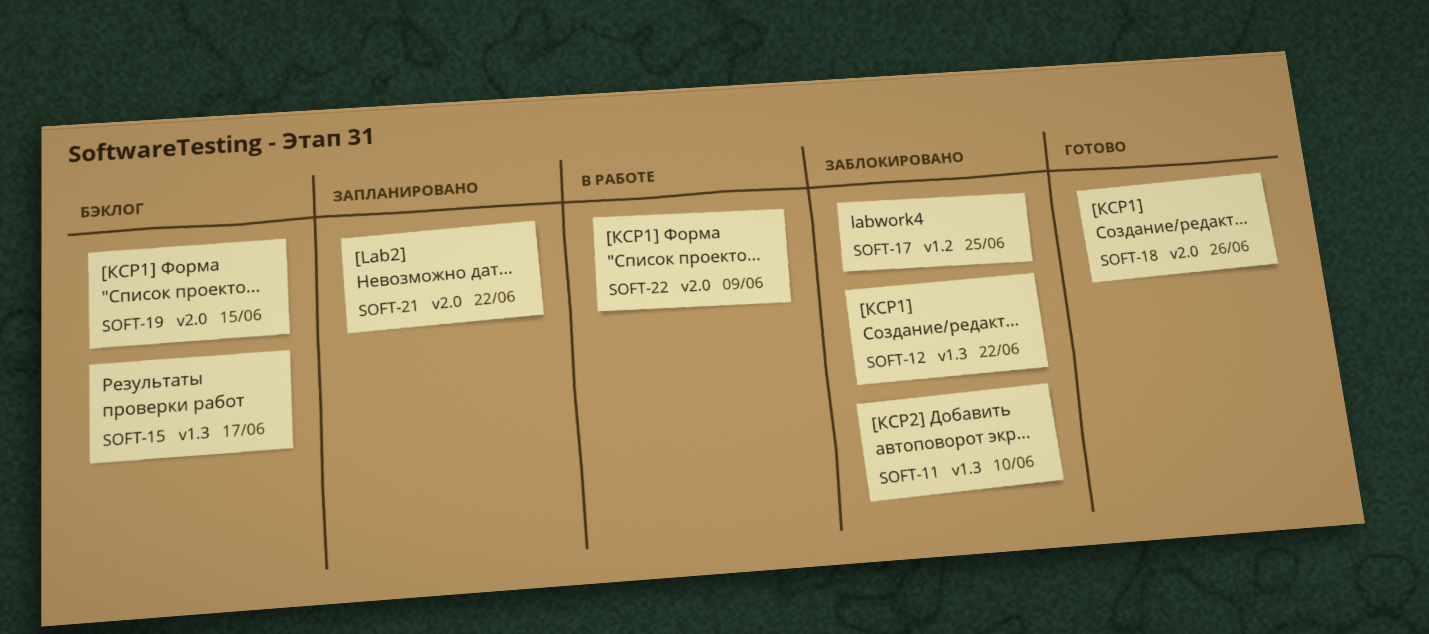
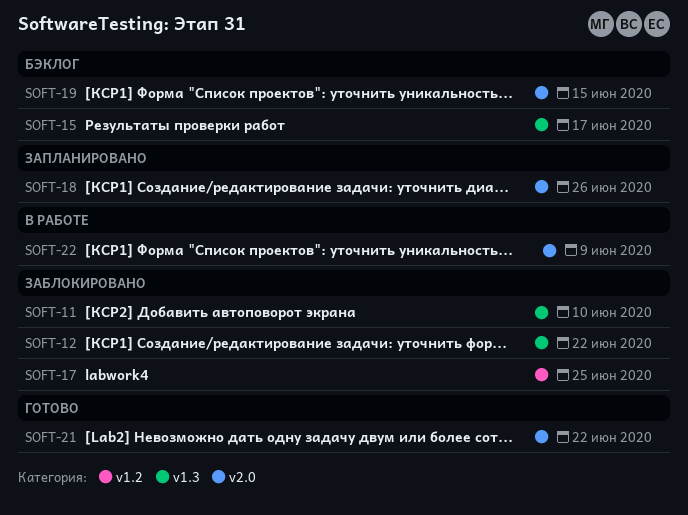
SOFT-18, status: Готово -> Запланировано
SOFT-21, status: Запланировано -> Готово

